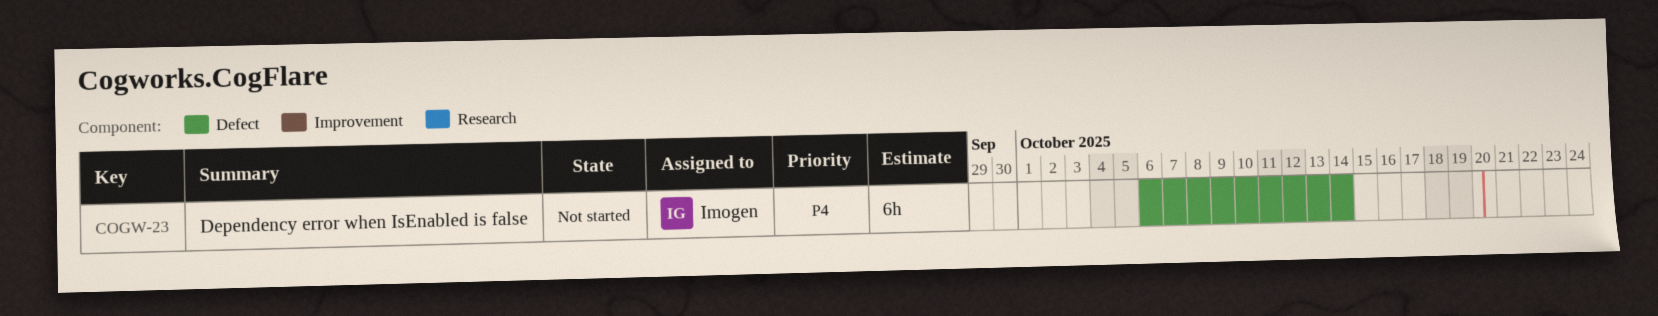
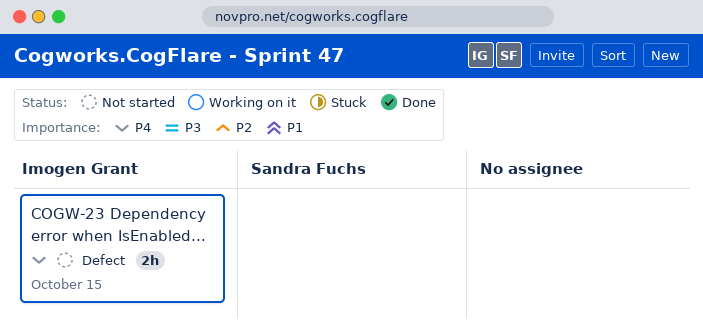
COGW-23, estimate: 6h -> 2h
COGW-23, due: Oct 14 -> Oct 15

